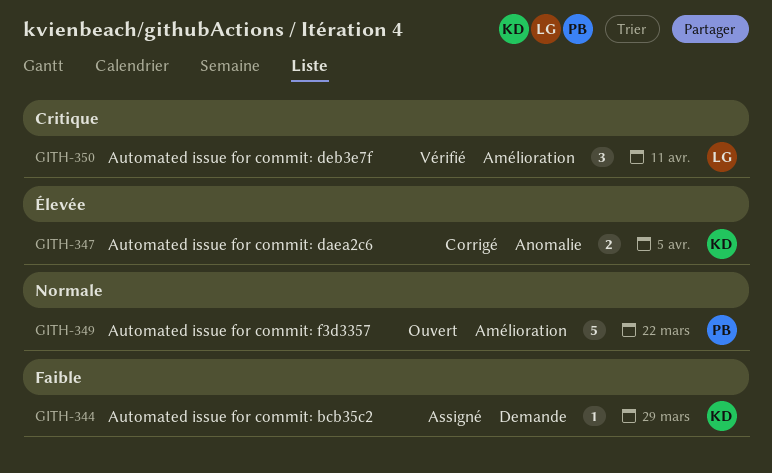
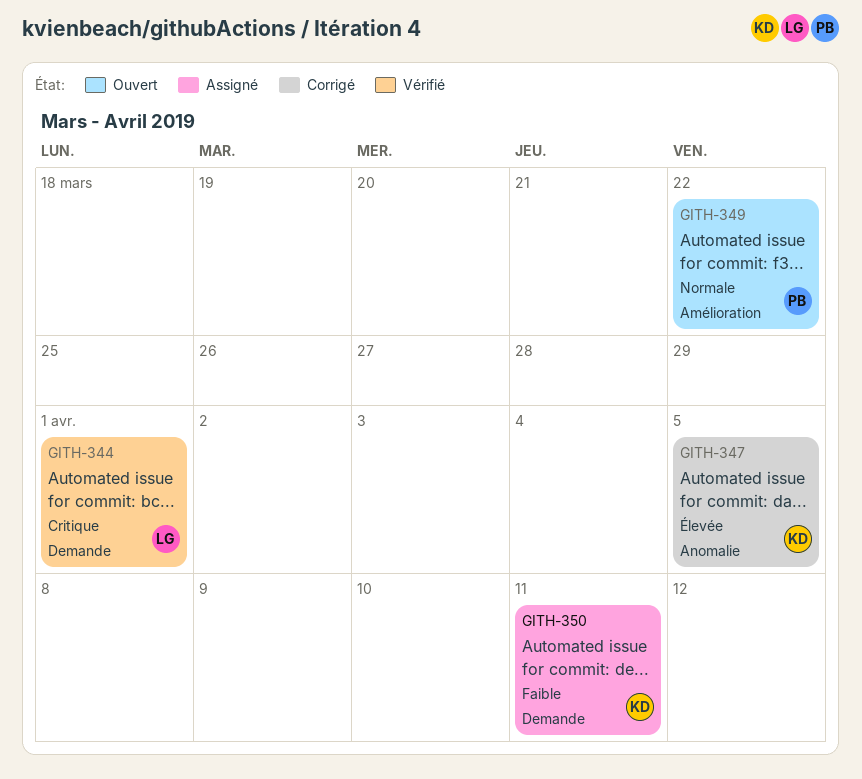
GITH-344, status: Assigné -> Vérifié
GITH-344, owner: KD -> LG
GITH-344, priority: Faible -> Critique
GITH-344, due: Mar 29 -> Apr 1
GITH-350, status: Vérifié -> Assigné
GITH-350, owner: LG -> KD
GITH-350, priority: Critique -> Faible
GITH-350, label: Amélioration -> Demande

